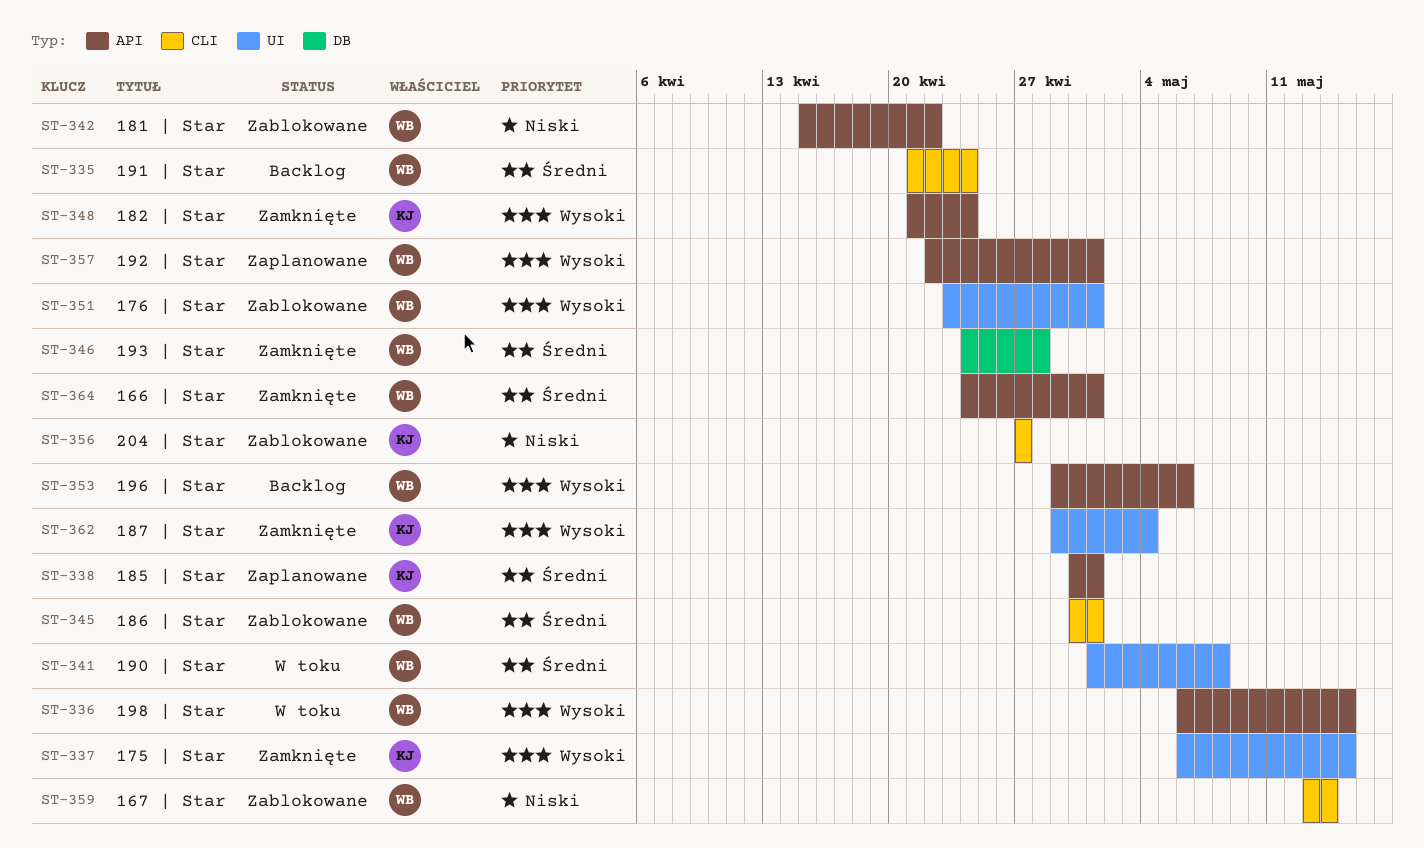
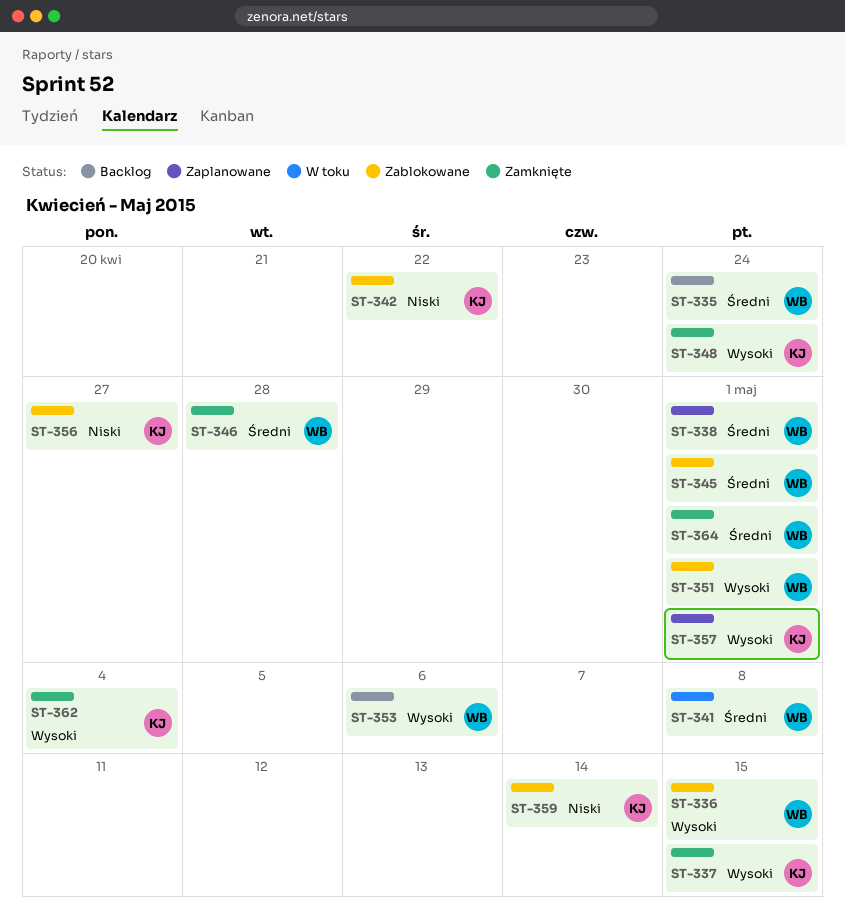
ST-336, status: W toku -> Zablokowane
ST-338, owner: KJ -> WB
ST-342, owner: WB -> KJ
ST-357, owner: WB -> KJ
ST-359, owner: WB -> KJ

